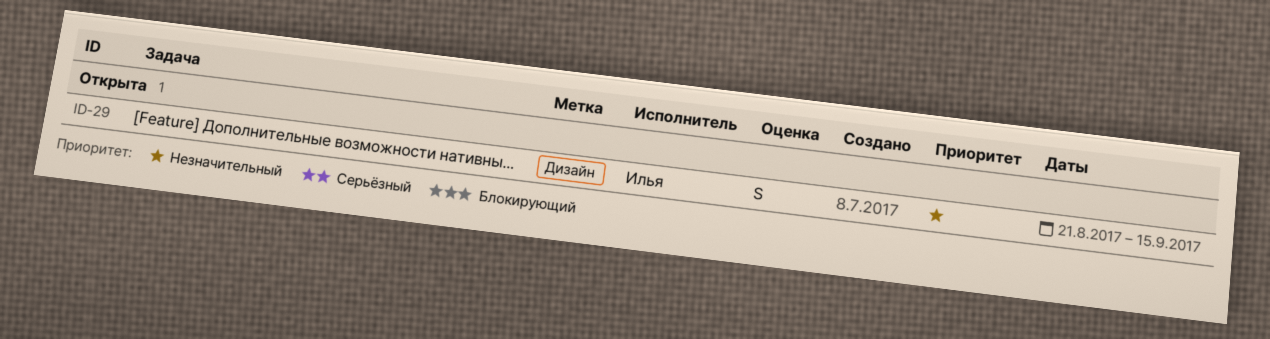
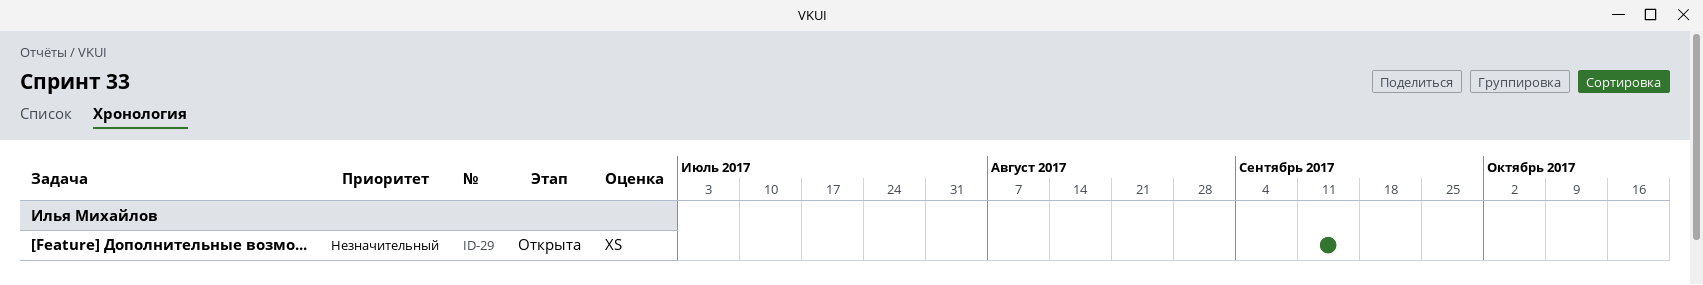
ID-29, estimate: S -> XS
ID-29, start: Aug 21 -> Sep 11

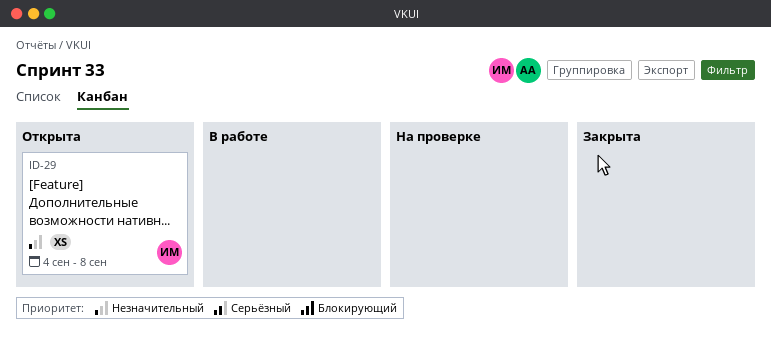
ID-29, start: Sep 11 -> Sep 4
ID-29, due: Sep 15 -> Sep 8

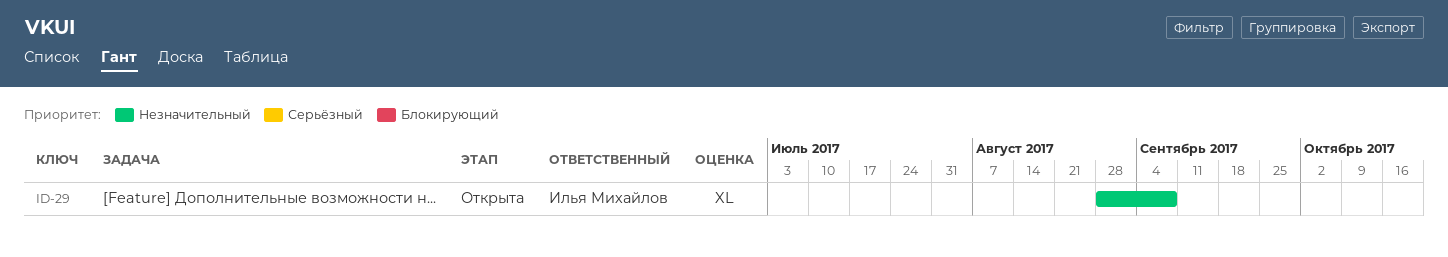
ID-29, estimate: XS -> XL
ID-29, start: Sep 4 -> Aug 28

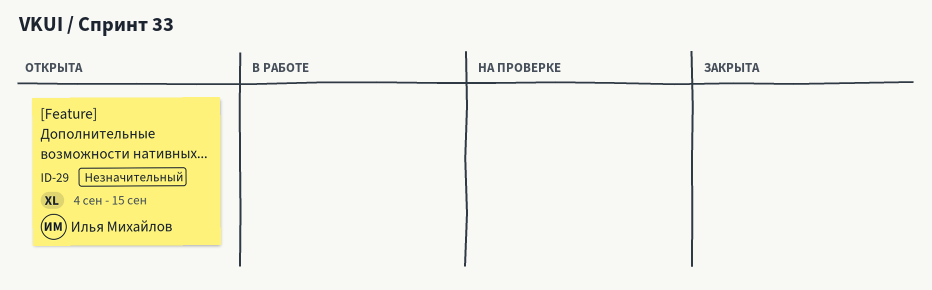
ID-29, start: Aug 28 -> Sep 4
ID-29, due: Sep 8 -> Sep 15

